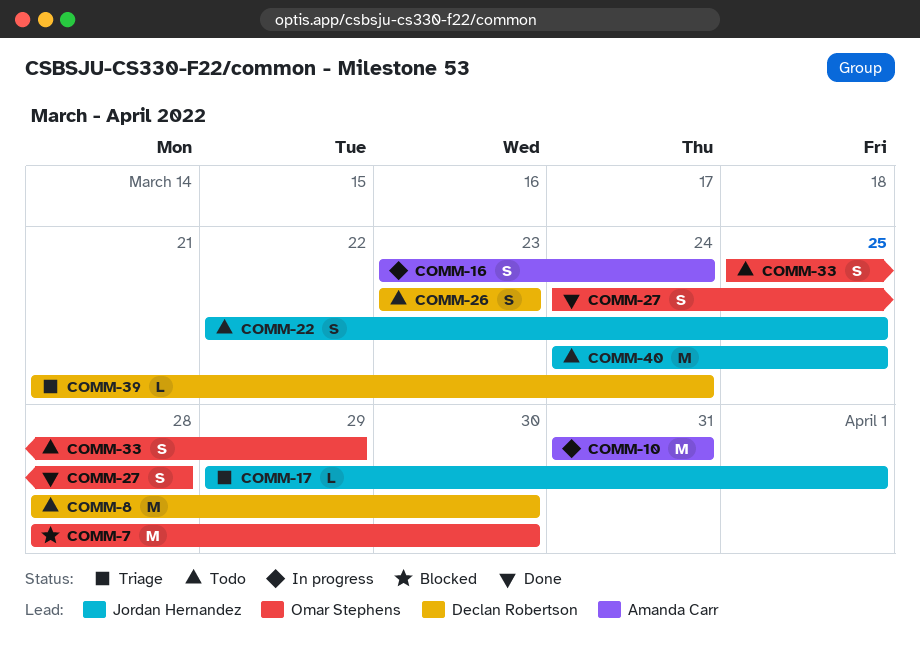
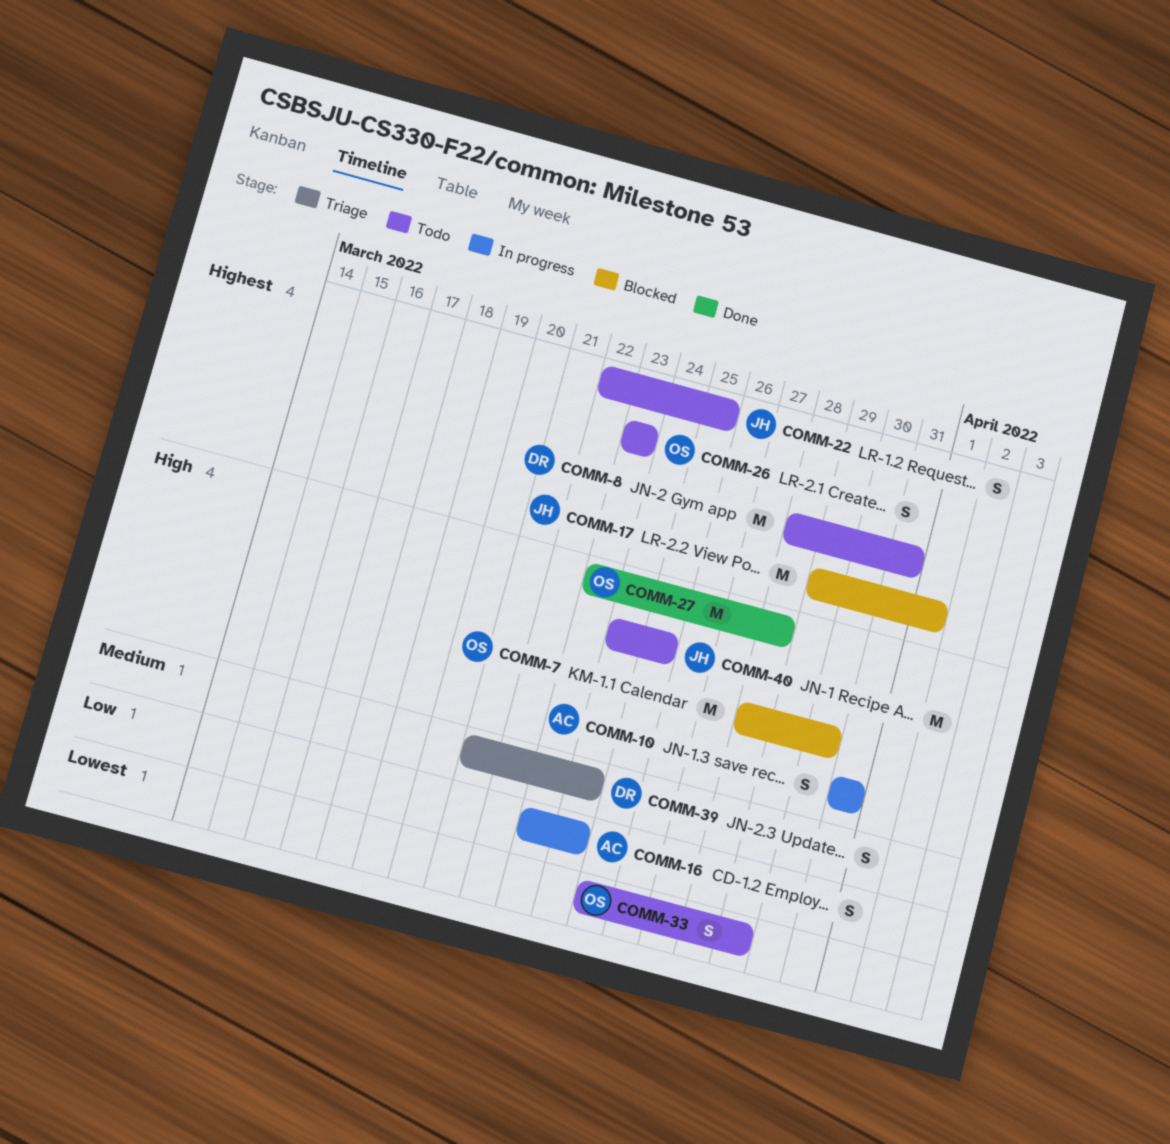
COMM-8, due: Mar 30 -> Mar 31
COMM-10, estimate: M -> S
COMM-17, status: Triage -> Blocked
COMM-17, estimate: L -> M
COMM-26, owner: Declan Robertson -> Omar Stephens
COMM-27, estimate: S -> M
COMM-27, start: Mar 24 -> Mar 23
COMM-39, estimate: L -> S

